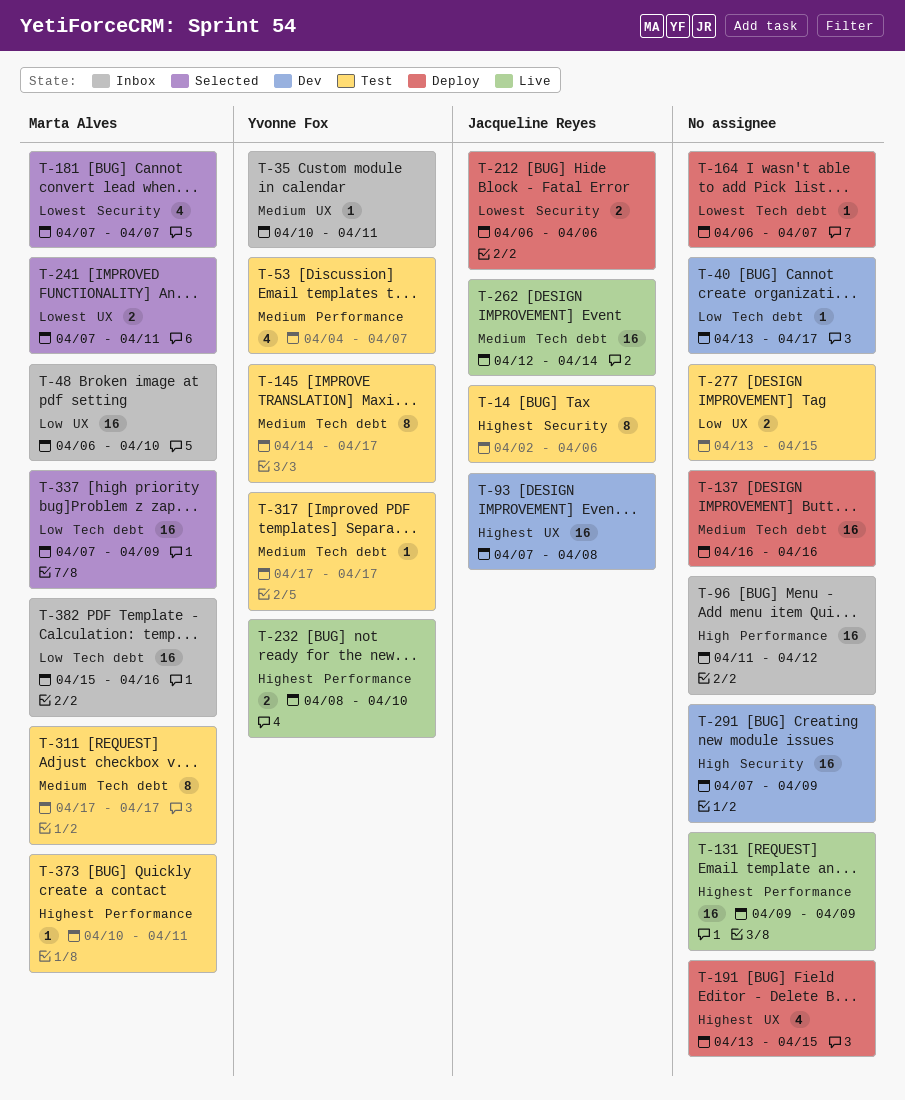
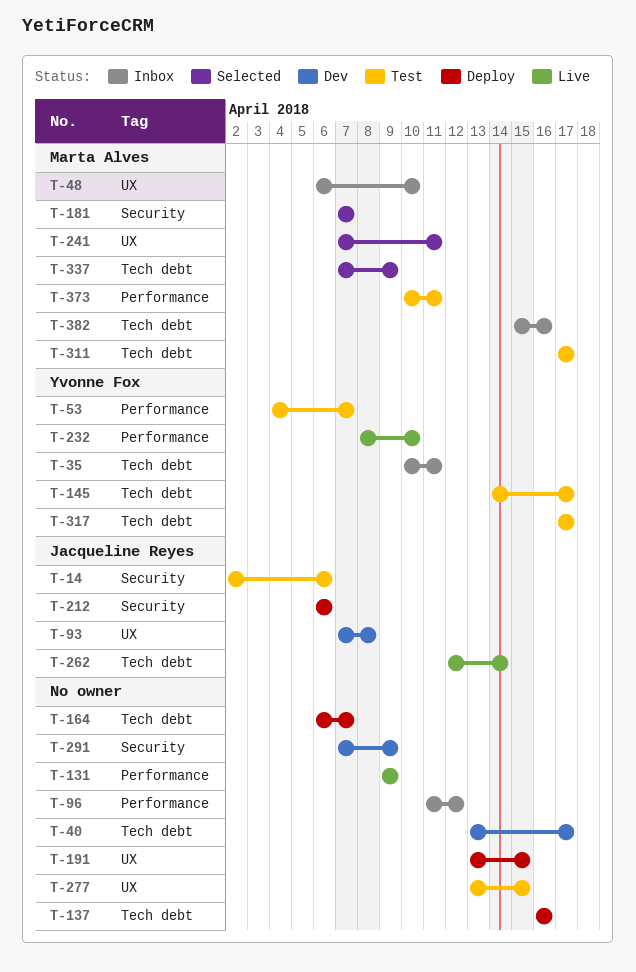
T-35, label: UX -> Tech debt

